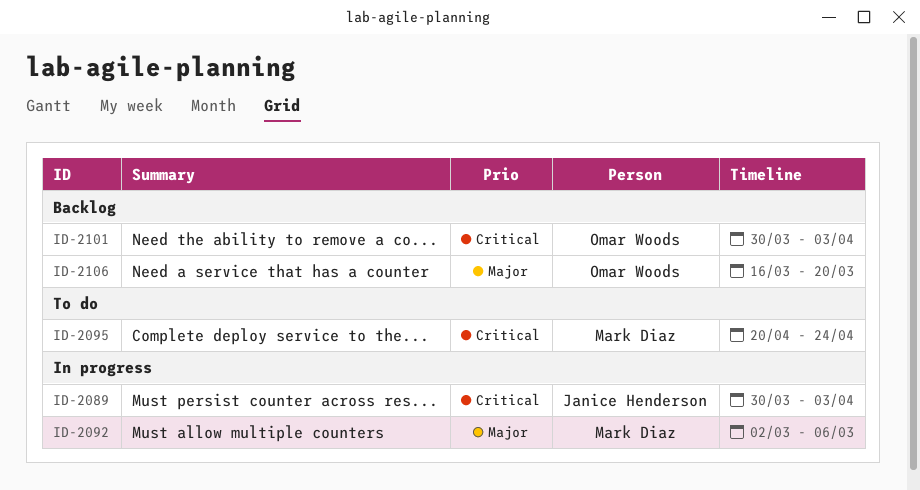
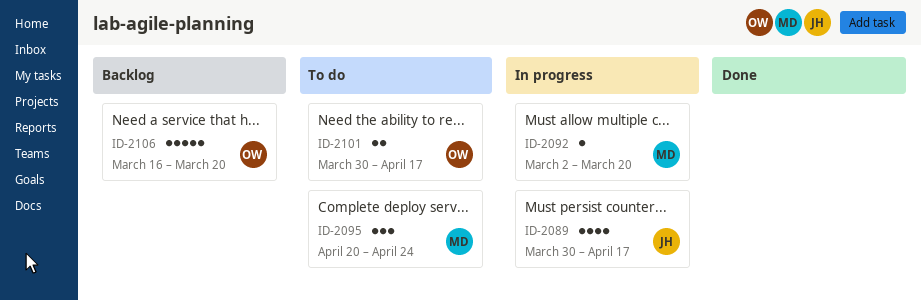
ID-2089, due: Apr 3 -> Apr 17
ID-2092, due: Mar 6 -> Mar 20
ID-2101, status: Backlog -> To do
ID-2101, due: Apr 3 -> Apr 17

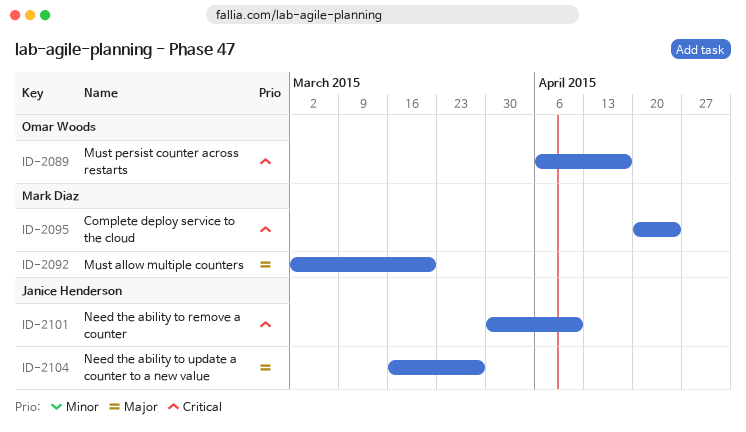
ID-2089, owner: Janice Henderson -> Omar Woods
ID-2089, start: Mar 30 -> Apr 6
ID-2101, owner: Omar Woods -> Janice Henderson
ID-2101, due: Apr 17 -> Apr 10
ID-2104: none -> present
ID-2106: present -> none

